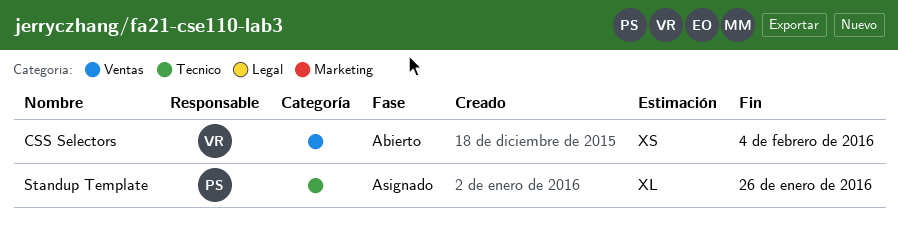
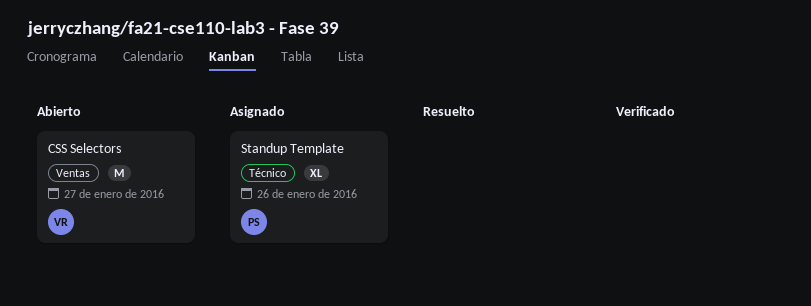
CSS Selectors, estimate: XS -> M
CSS Selectors, due: Feb 4 -> Jan 27

